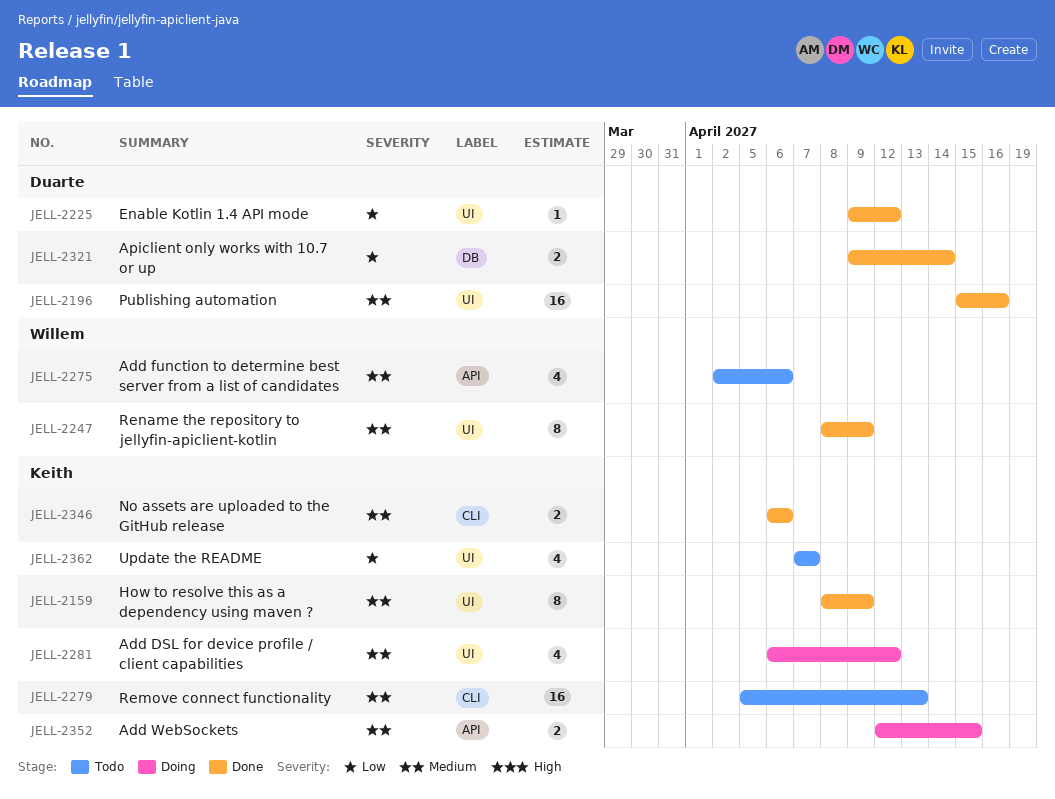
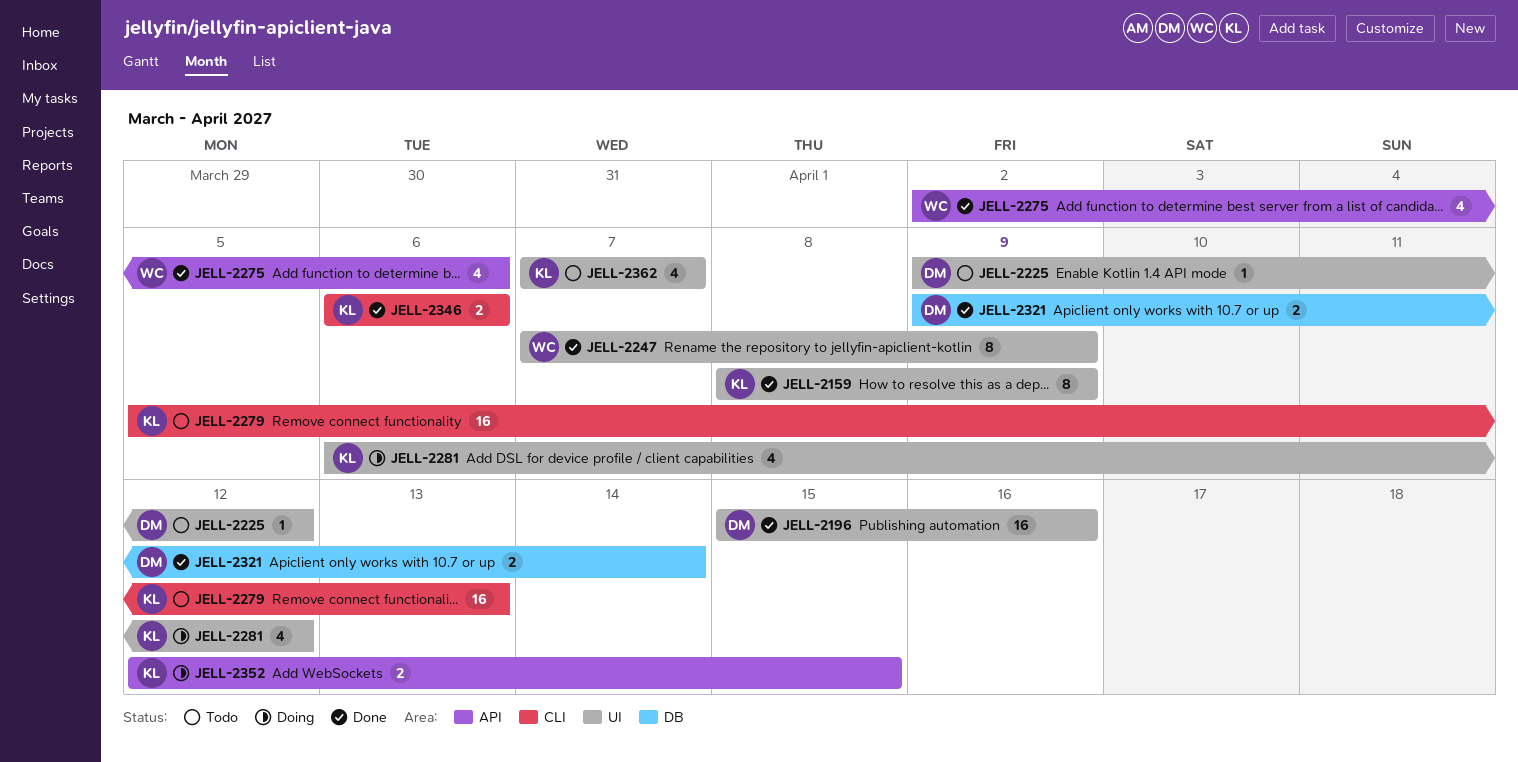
JELL-2225, status: Done -> Todo
JELL-2247, start: Apr 8 -> Apr 7
JELL-2275, status: Todo -> Done

